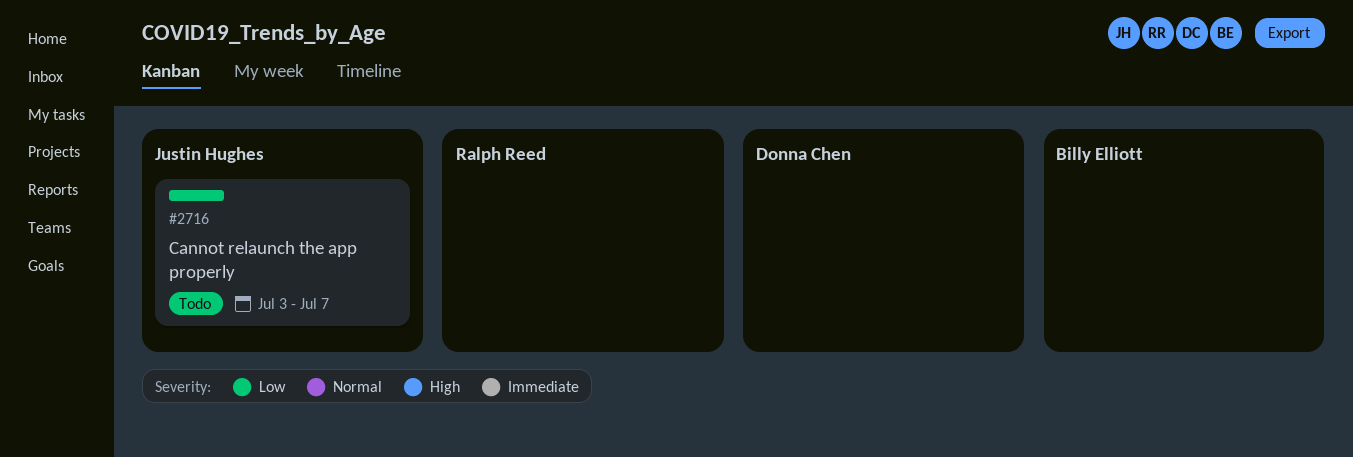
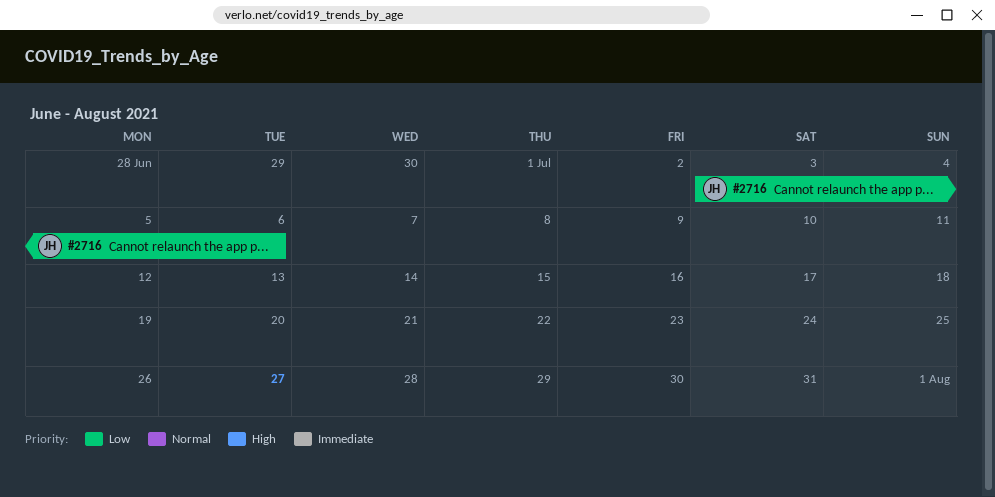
#2716, due: Jul 7 -> Jul 6

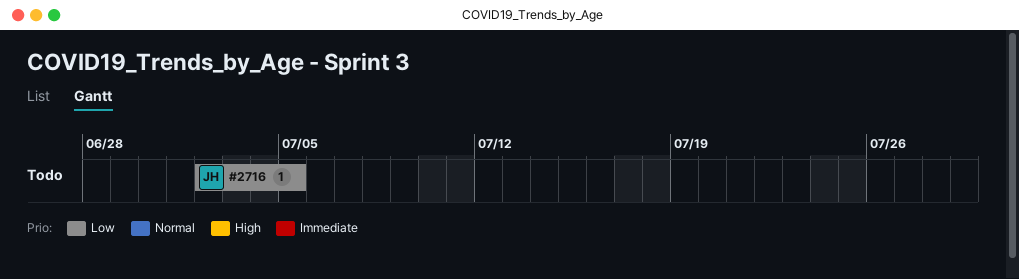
#2716, start: Jul 3 -> Jul 2
#2716, due: Jul 6 -> Jul 5

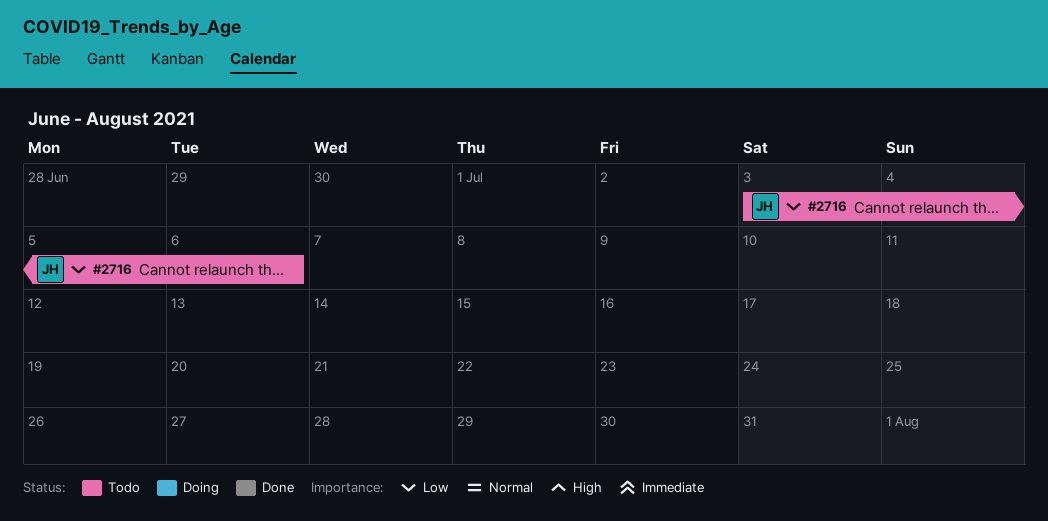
#2716, start: Jul 2 -> Jul 3
#2716, due: Jul 5 -> Jul 6

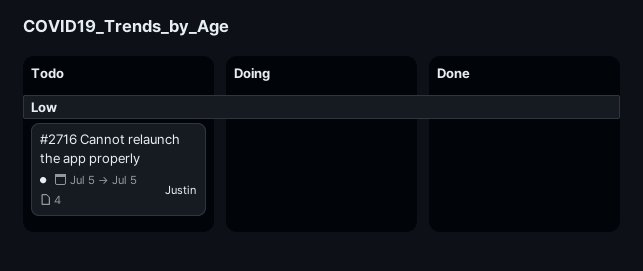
#2716, start: Jul 3 -> Jul 5
#2716, due: Jul 6 -> Jul 5

